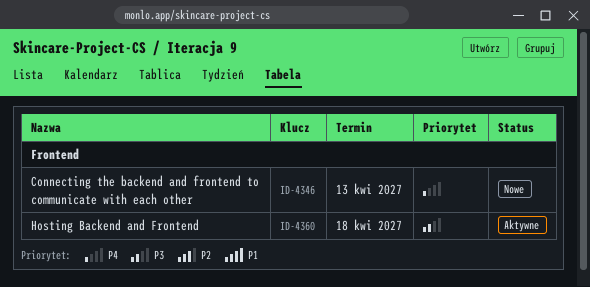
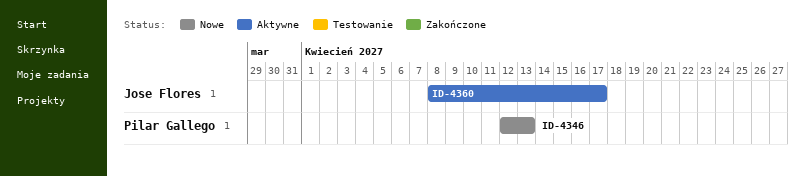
ID-4360, due: Apr 18 -> Apr 17

